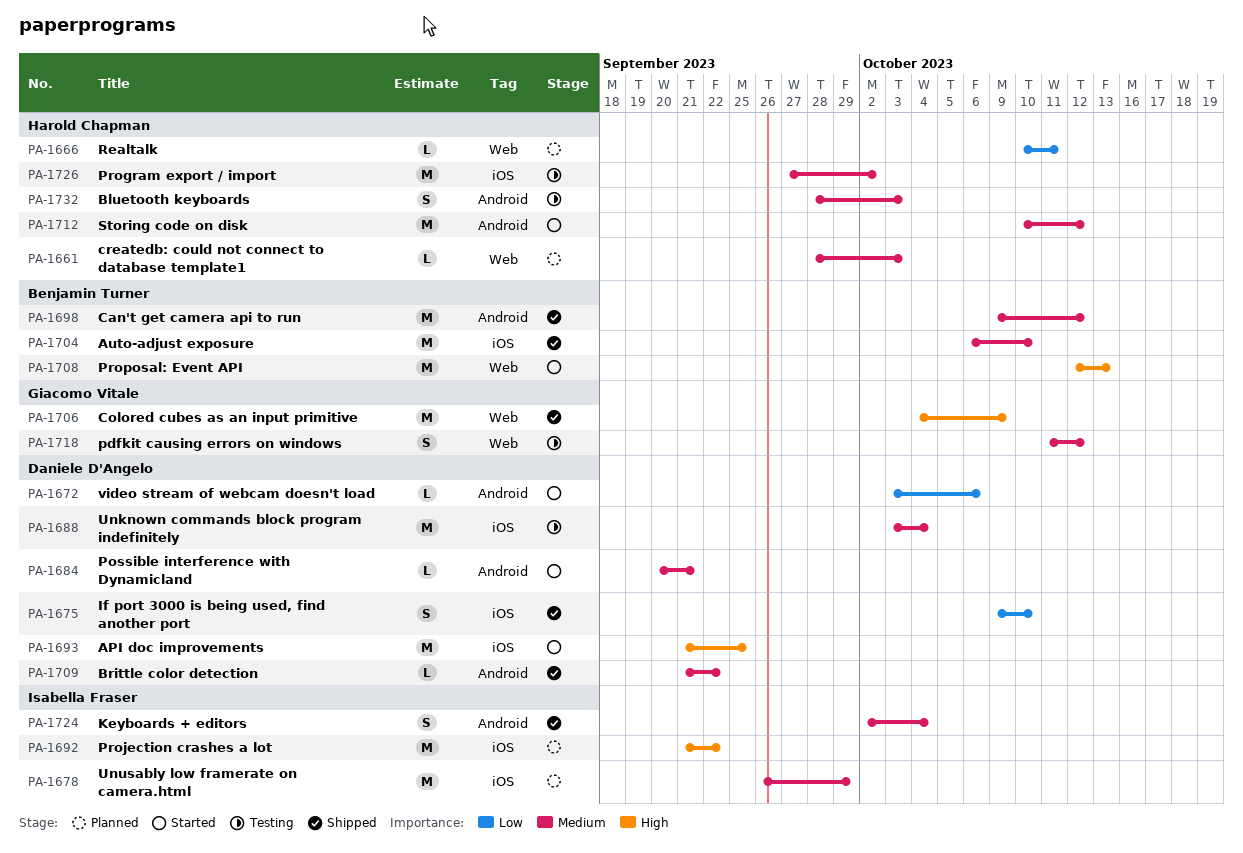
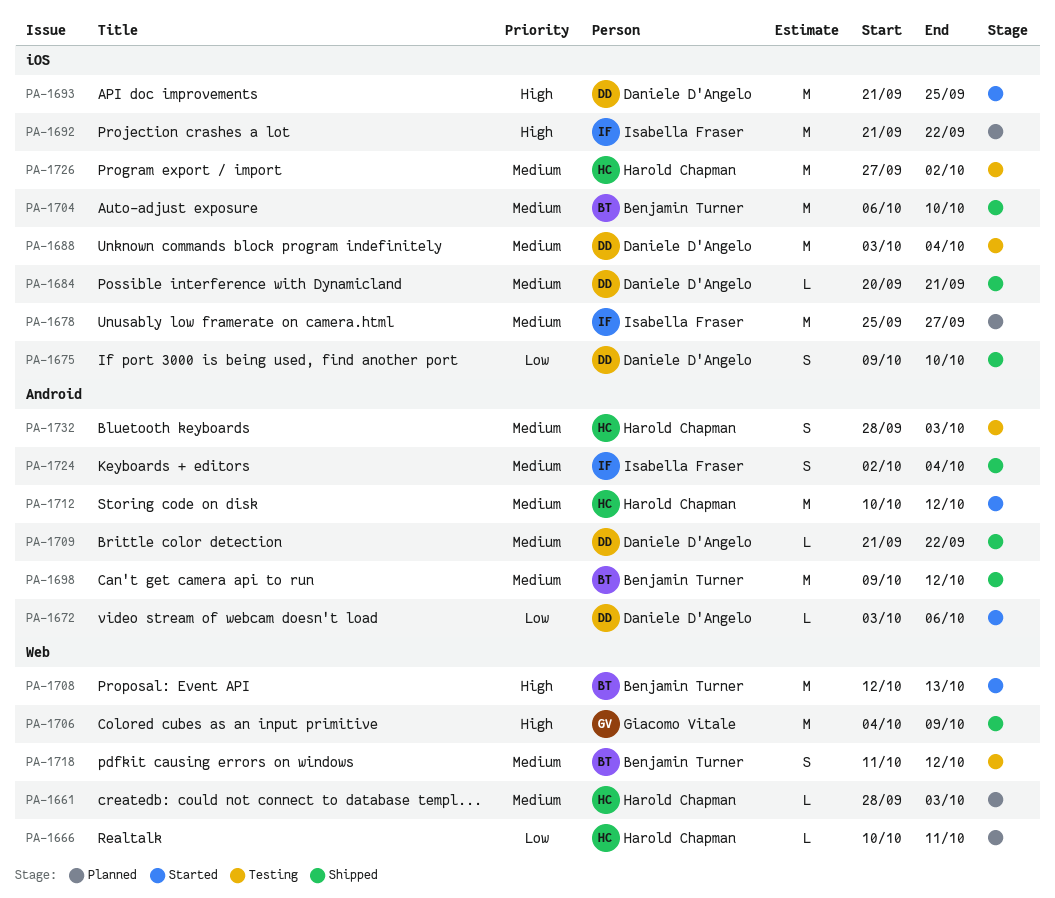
PA-1678, start: Sep 26 -> Sep 25
PA-1678, due: Sep 29 -> Sep 27
PA-1684, status: Started -> Shipped
PA-1684, label: Android -> iOS
PA-1718, owner: Giacomo Vitale -> Benjamin Turner

